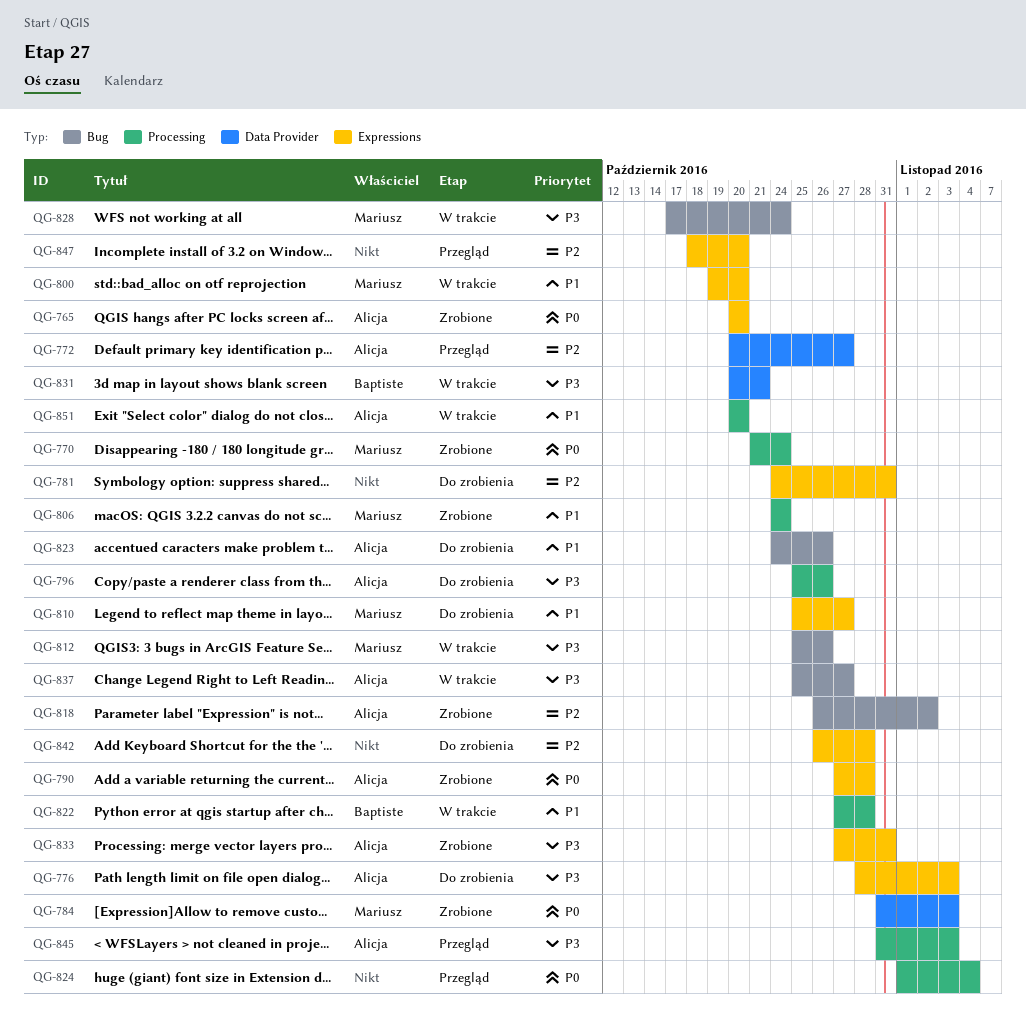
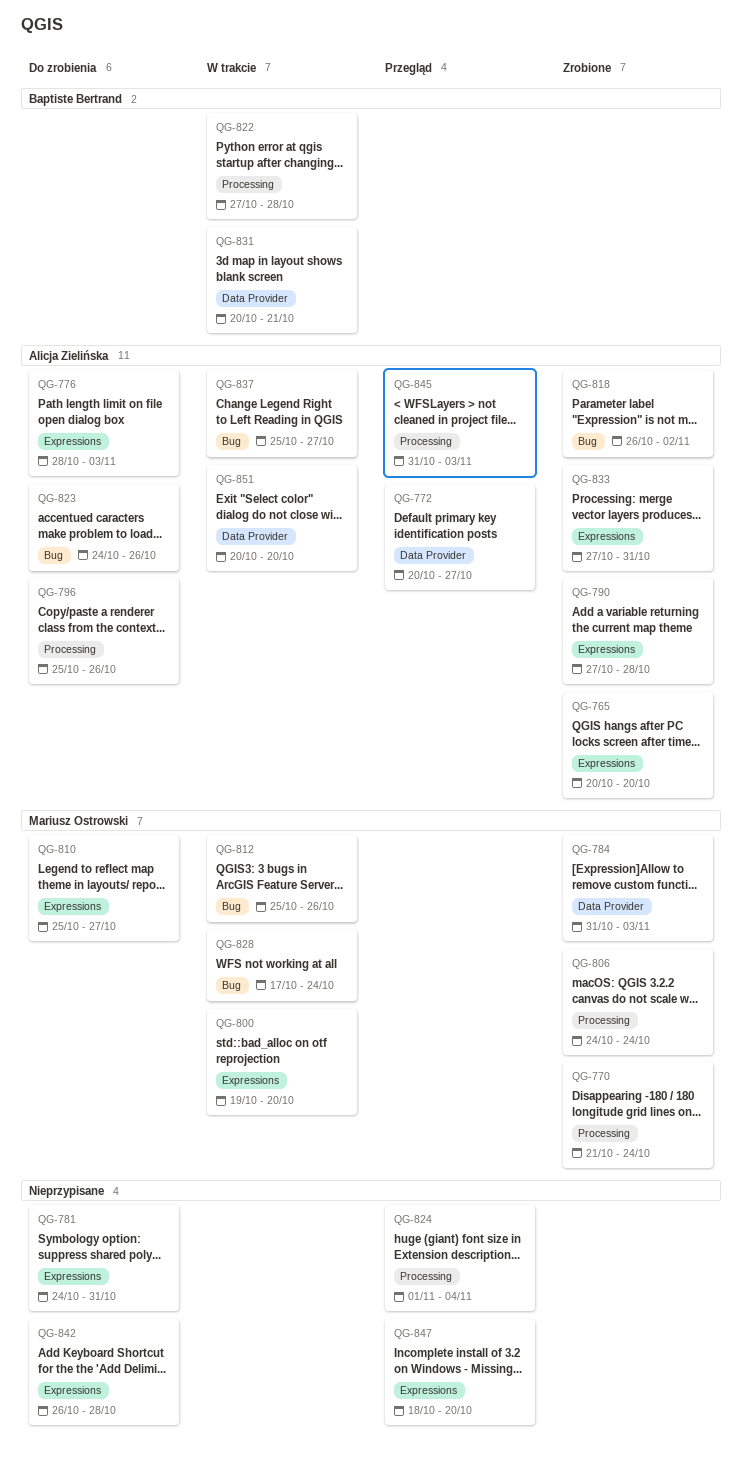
QG-851, label: Processing -> Data Provider

